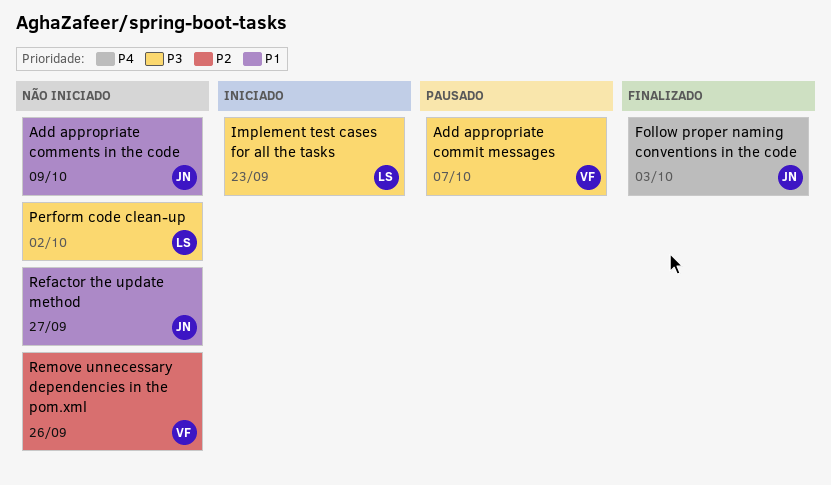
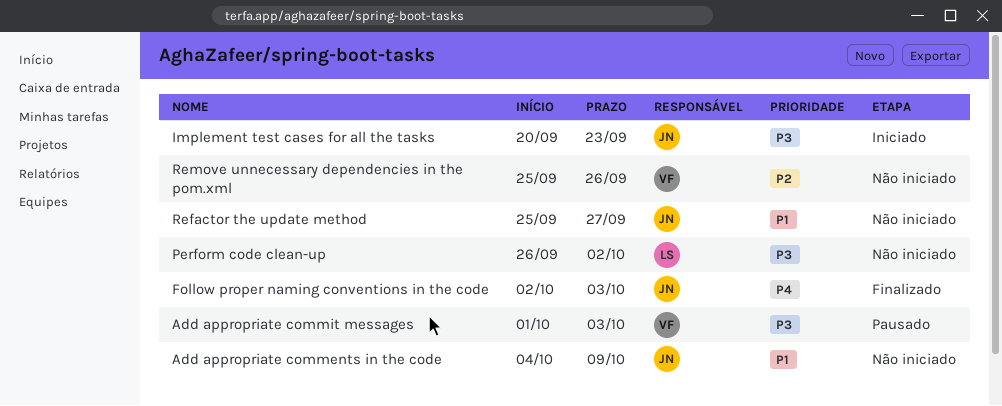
Add appropriate commit messages, due: Oct 7 -> Oct 3
Implement test cases for all the tasks, owner: LS -> JN

